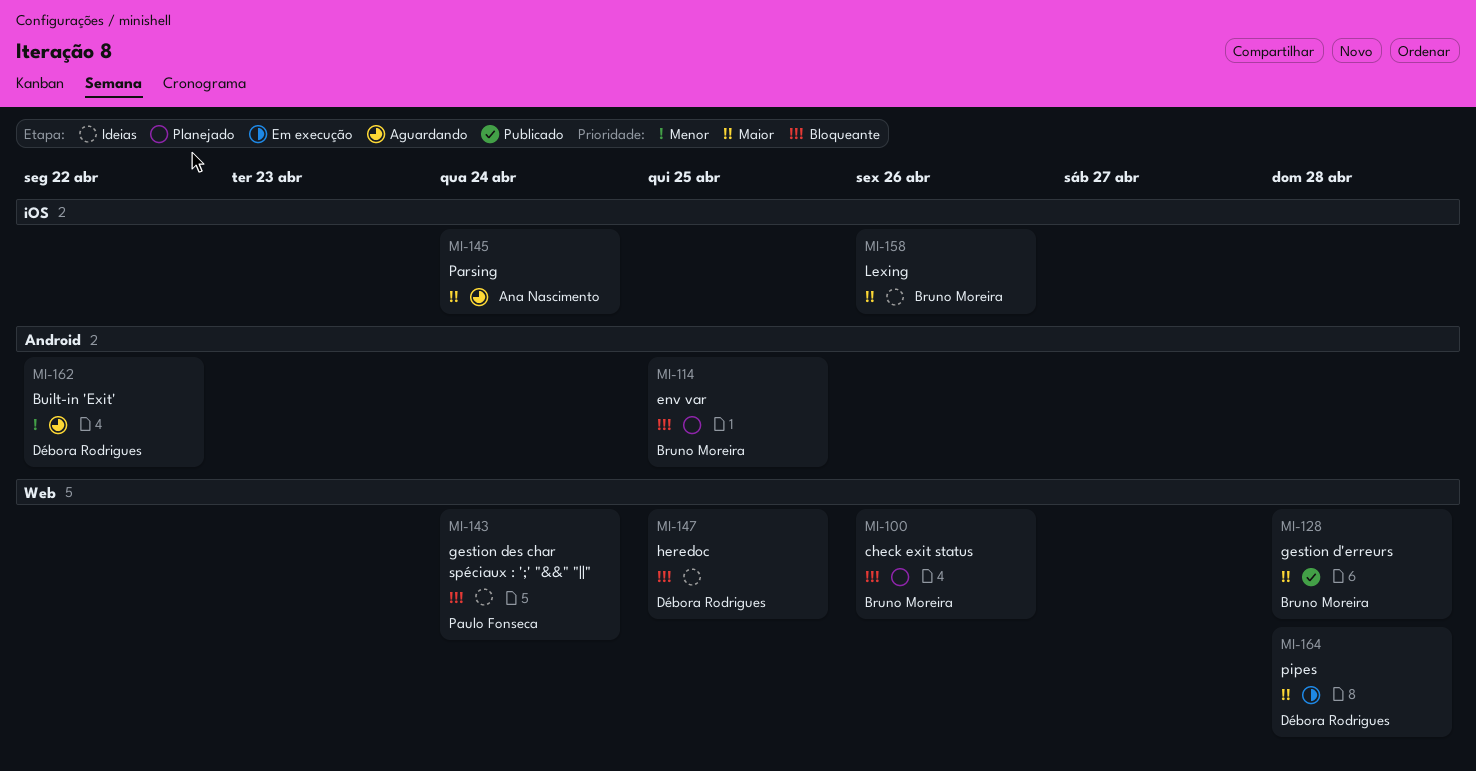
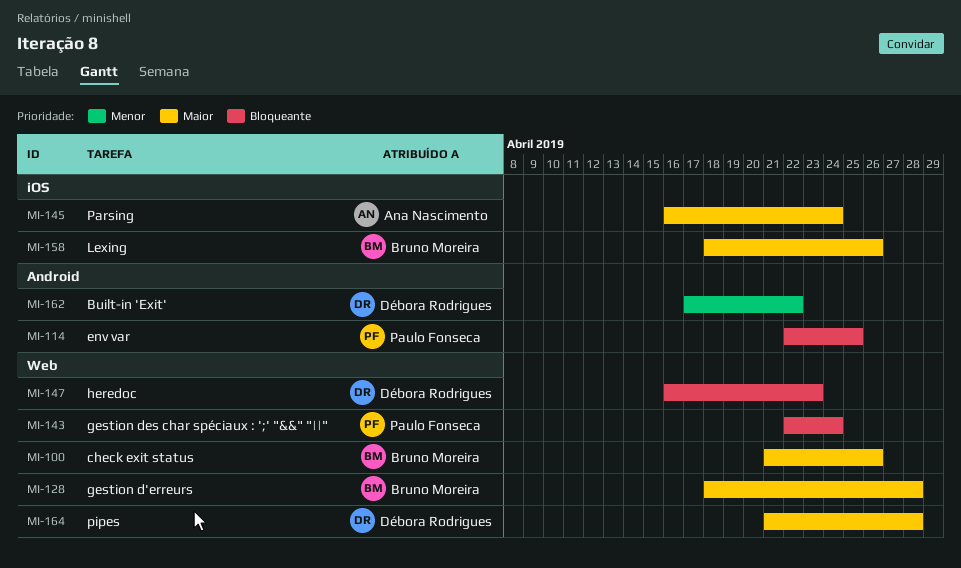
MI-100, priority: Bloqueante -> Maior
MI-114, owner: Bruno Moreira -> Paulo Fonseca
MI-147, due: Apr 25 -> Apr 23

